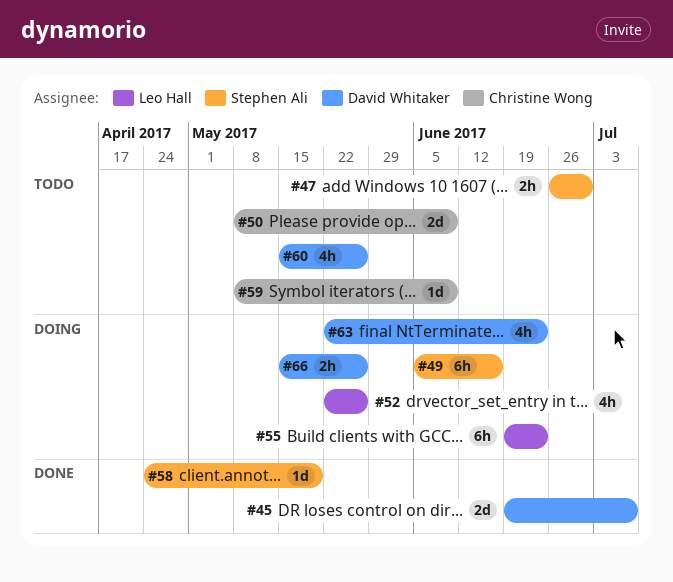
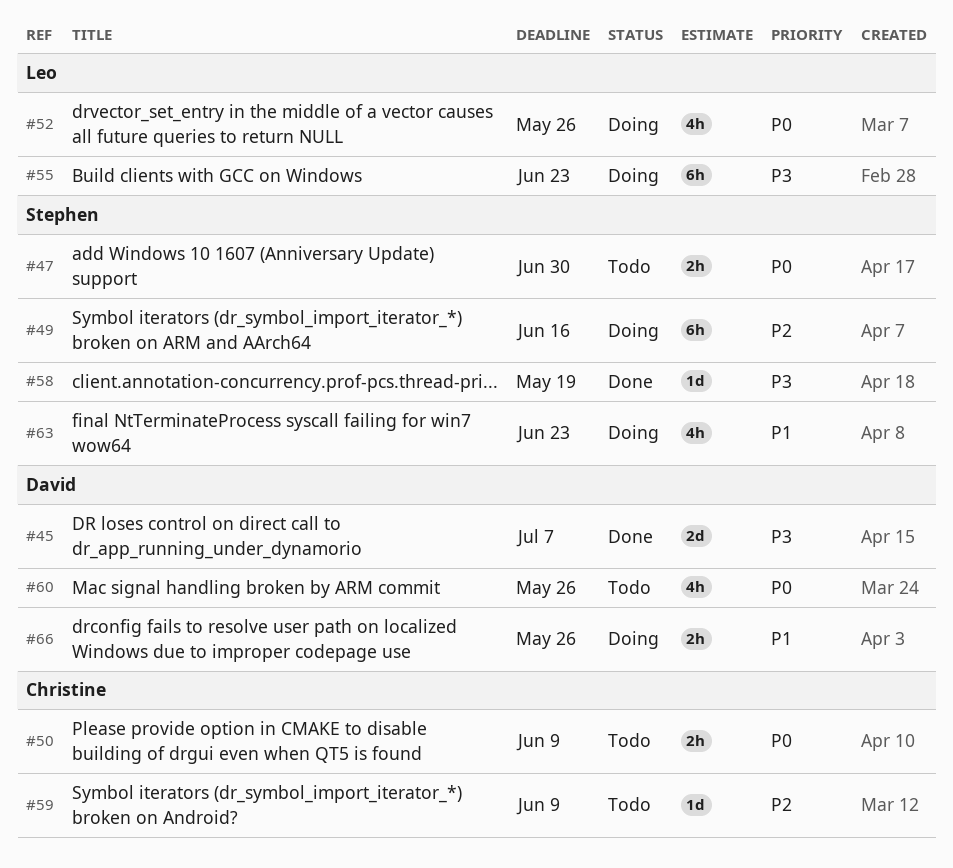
#50, estimate: 2d -> 2h
#63, owner: David Whitaker -> Stephen Ali

